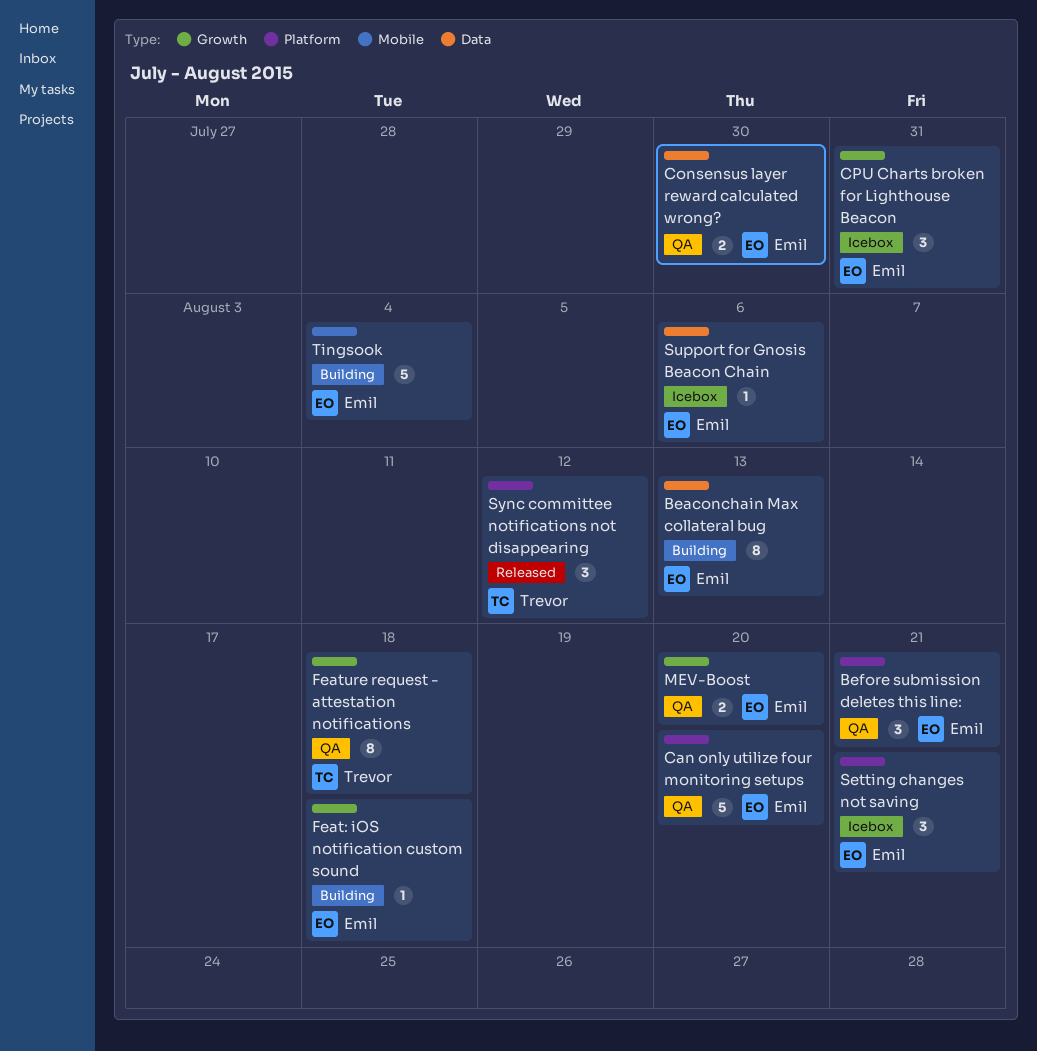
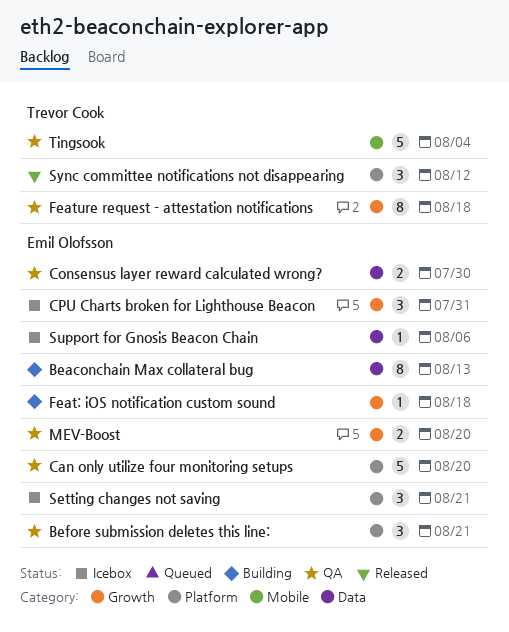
Tingsook, status: Building -> QA
Tingsook, owner: Emil Olofsson -> Trevor Cook

